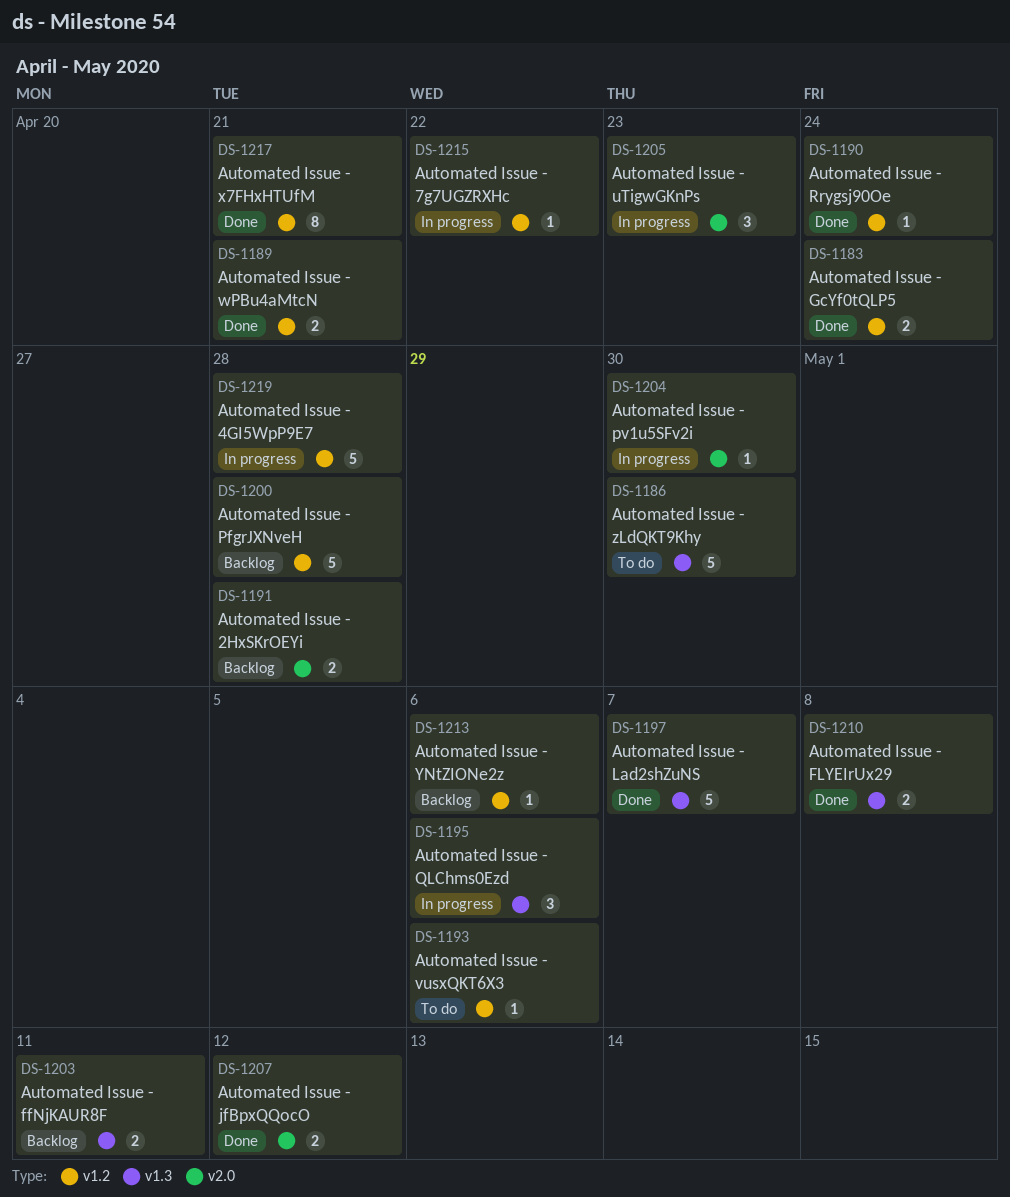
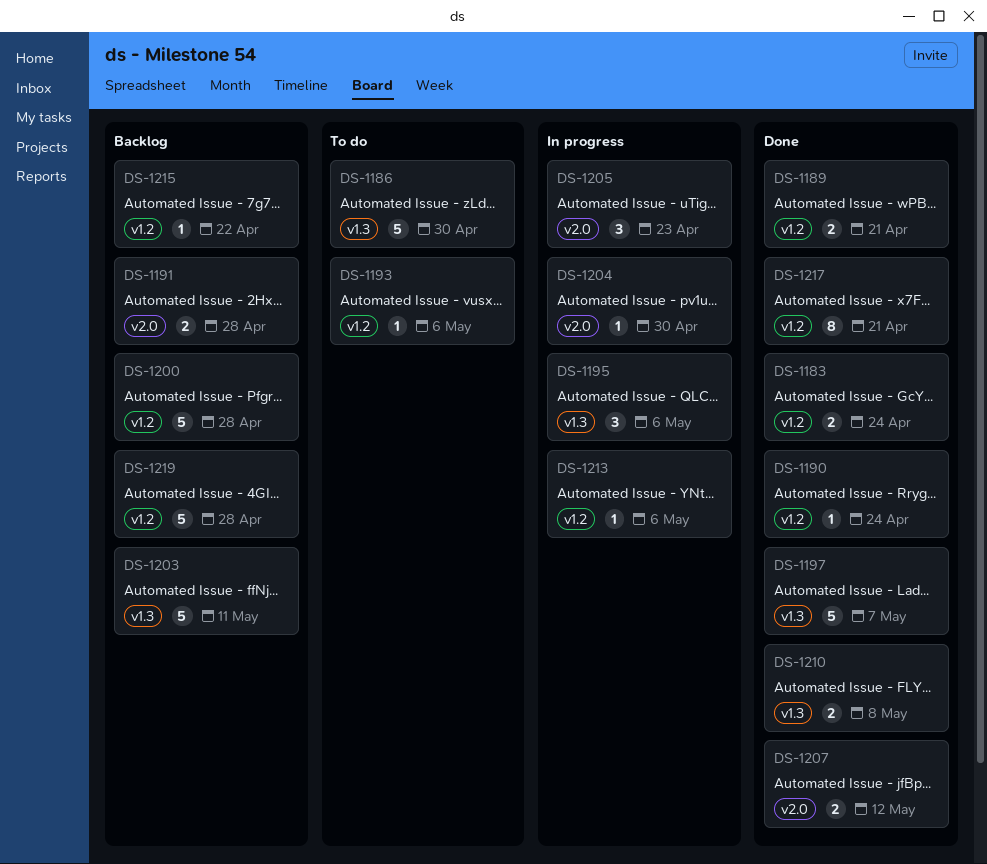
DS-1203, estimate: 2 -> 5
DS-1213, status: Backlog -> In progress
DS-1215, status: In progress -> Backlog
DS-1219, status: In progress -> Backlog

